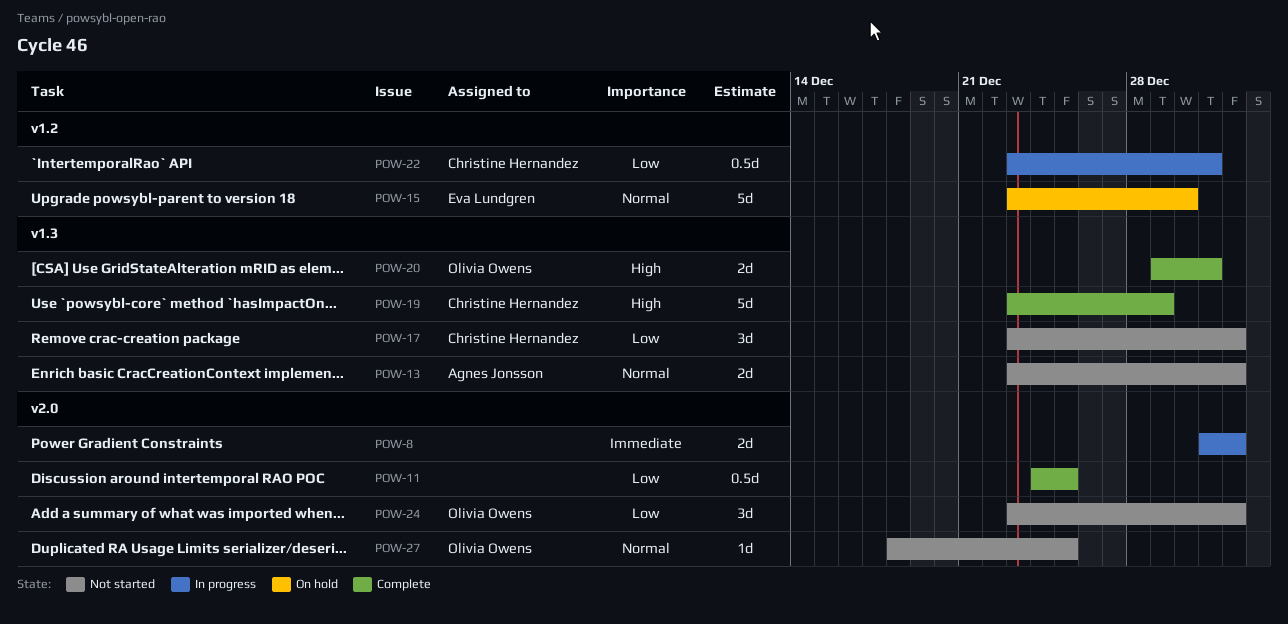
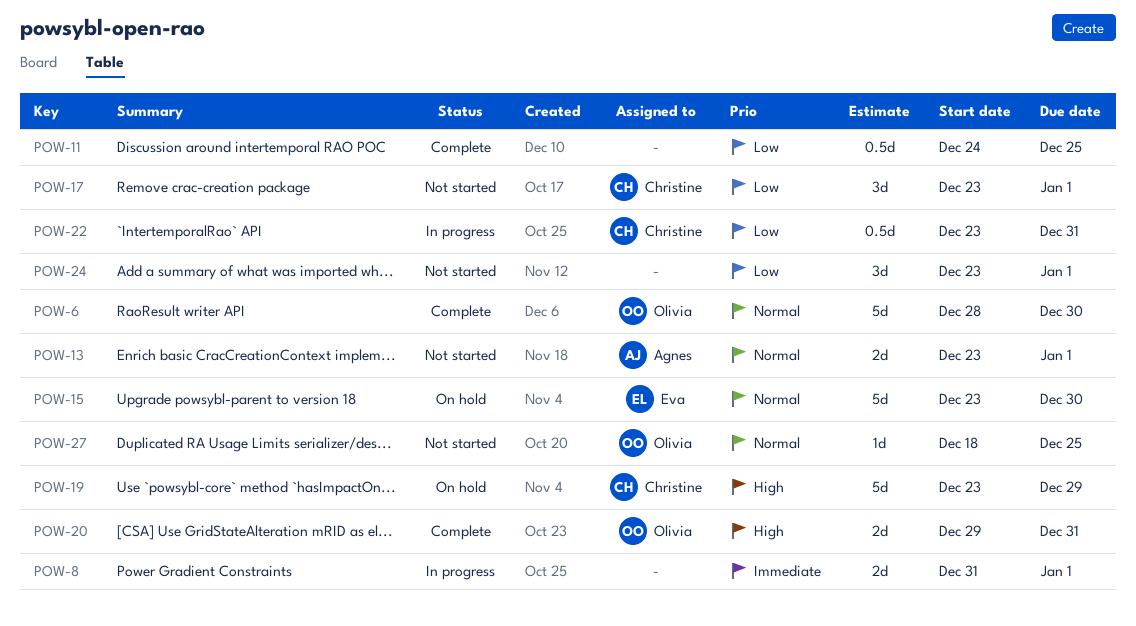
POW-6: none -> present
POW-19, status: Complete -> On hold
POW-24, owner: Olivia Owens -> none

